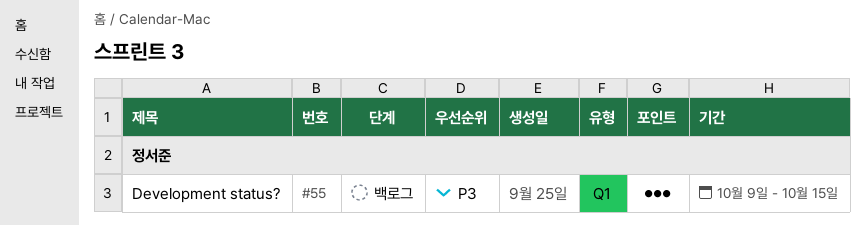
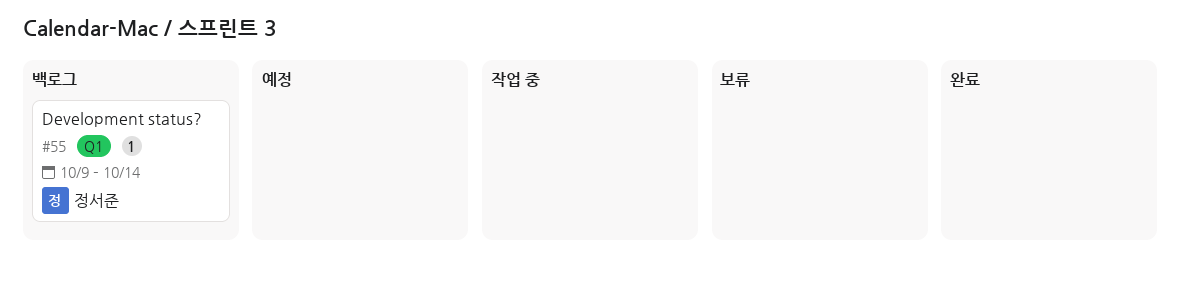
#55, estimate: 3 -> 1
#55, due: Oct 15 -> Oct 14

